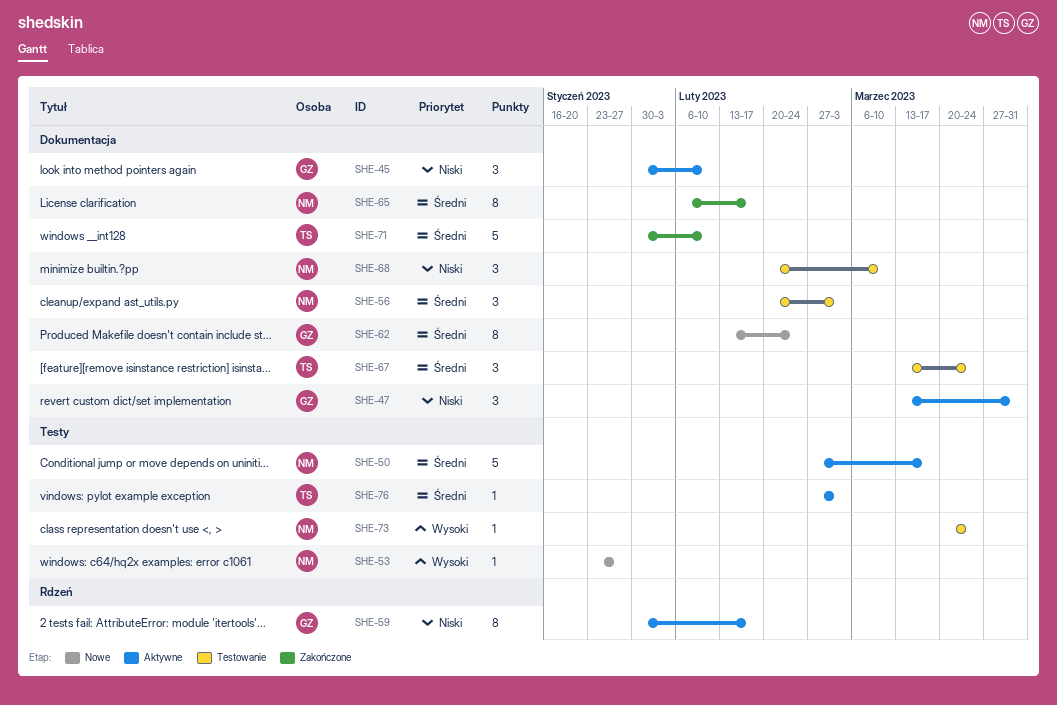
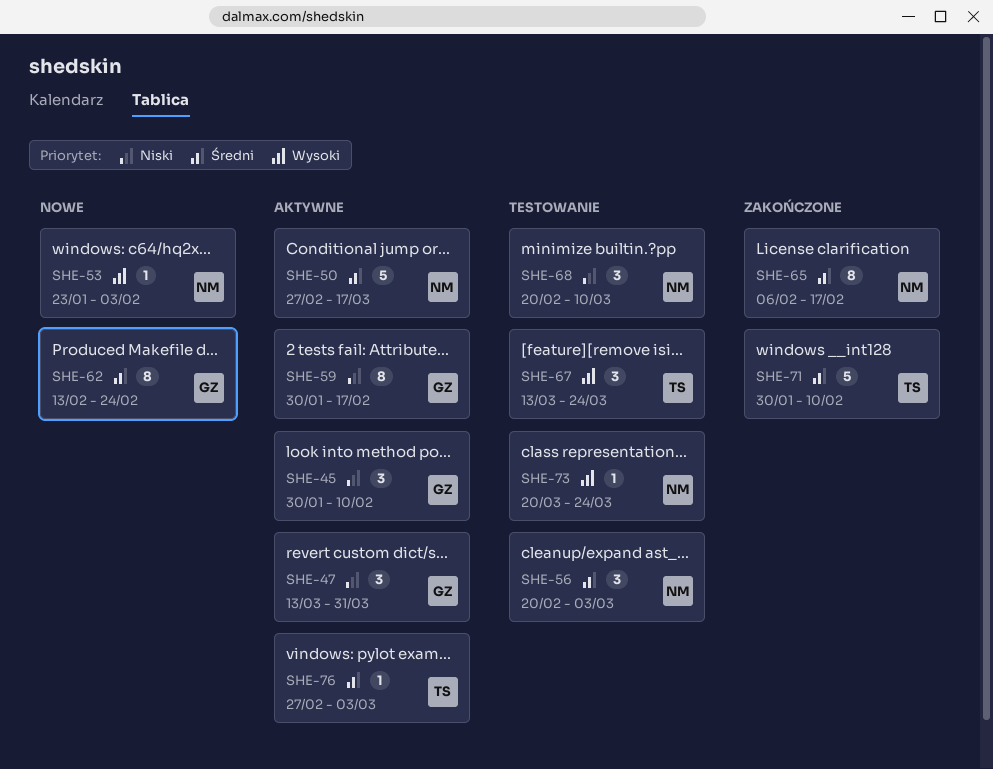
SHE-53, due: Jan 27 -> Feb 3
SHE-67, priority: Średni -> Wysoki

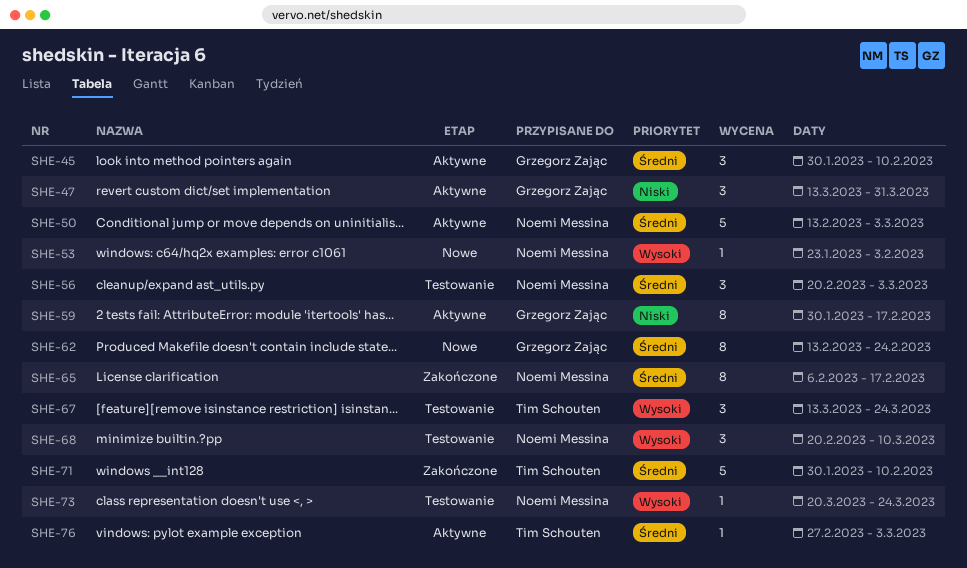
SHE-45, priority: Niski -> Średni
SHE-50, start: Feb 27 -> Feb 13
SHE-50, due: Mar 17 -> Mar 3
SHE-68, priority: Niski -> Wysoki

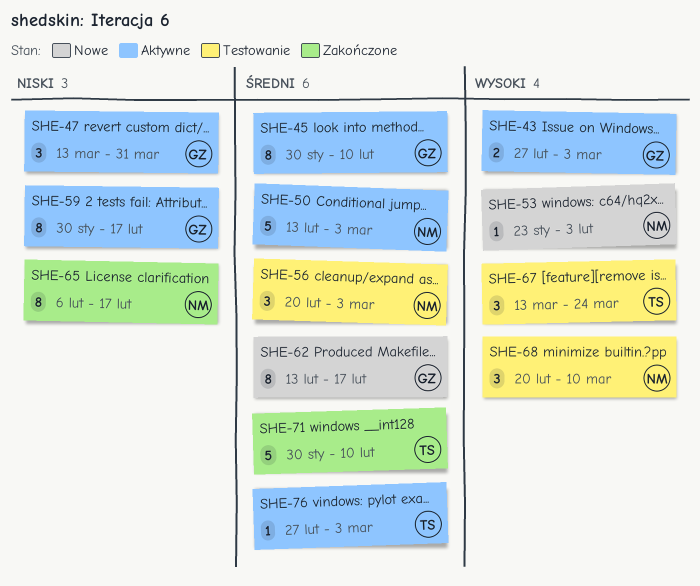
SHE-43: none -> present
SHE-45, estimate: 3 -> 8
SHE-62, due: Feb 24 -> Feb 17
SHE-65, priority: Średni -> Niski
SHE-73: present -> none

